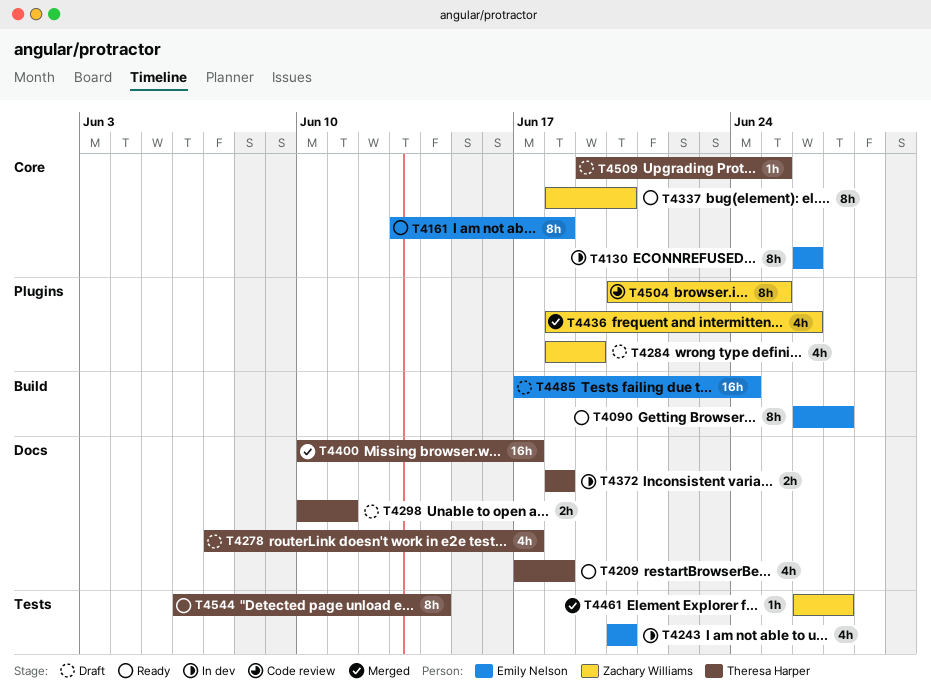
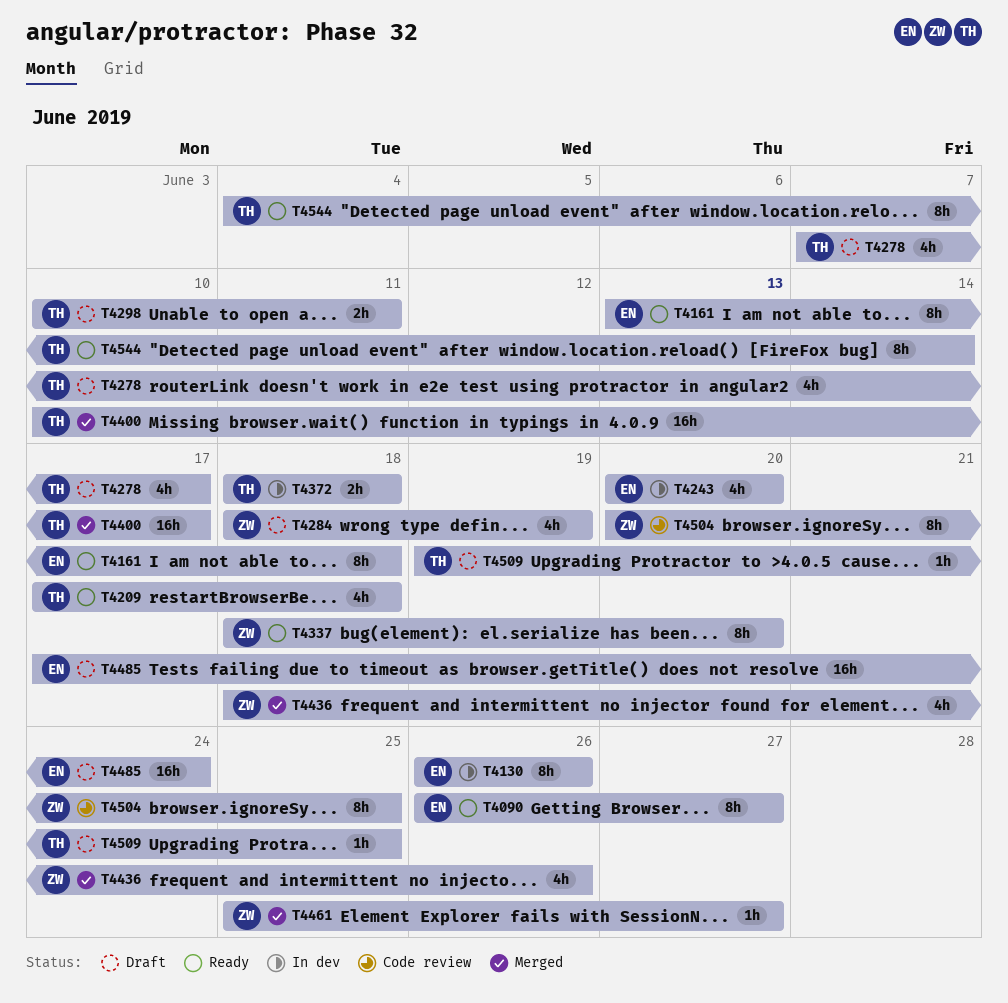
T4461, start: Jun 26 -> Jun 25
T4544, start: Jun 6 -> Jun 4

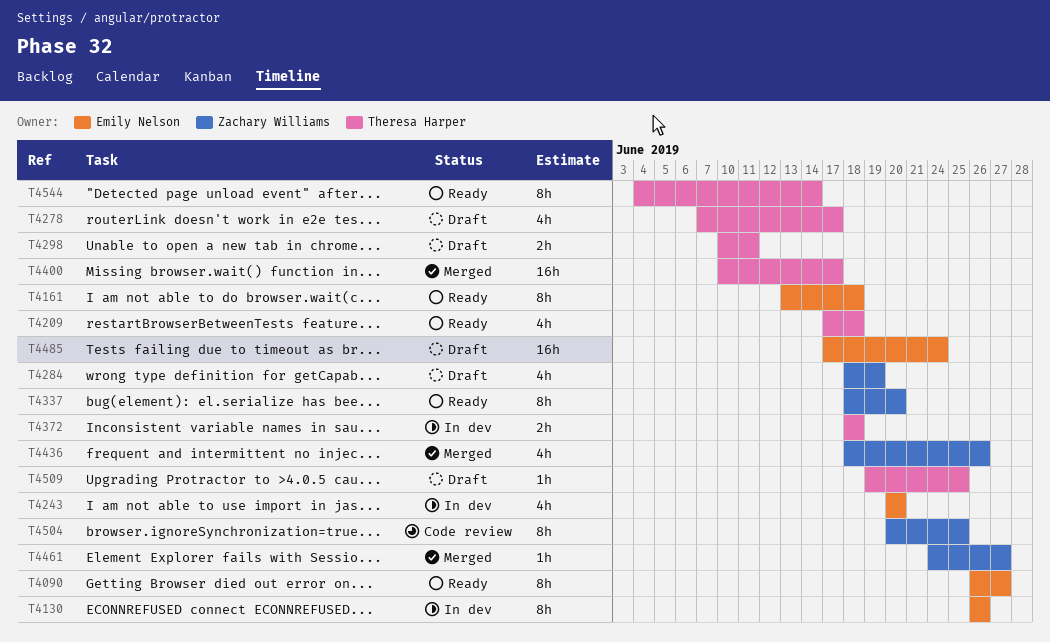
T4461, start: Jun 25 -> Jun 24

